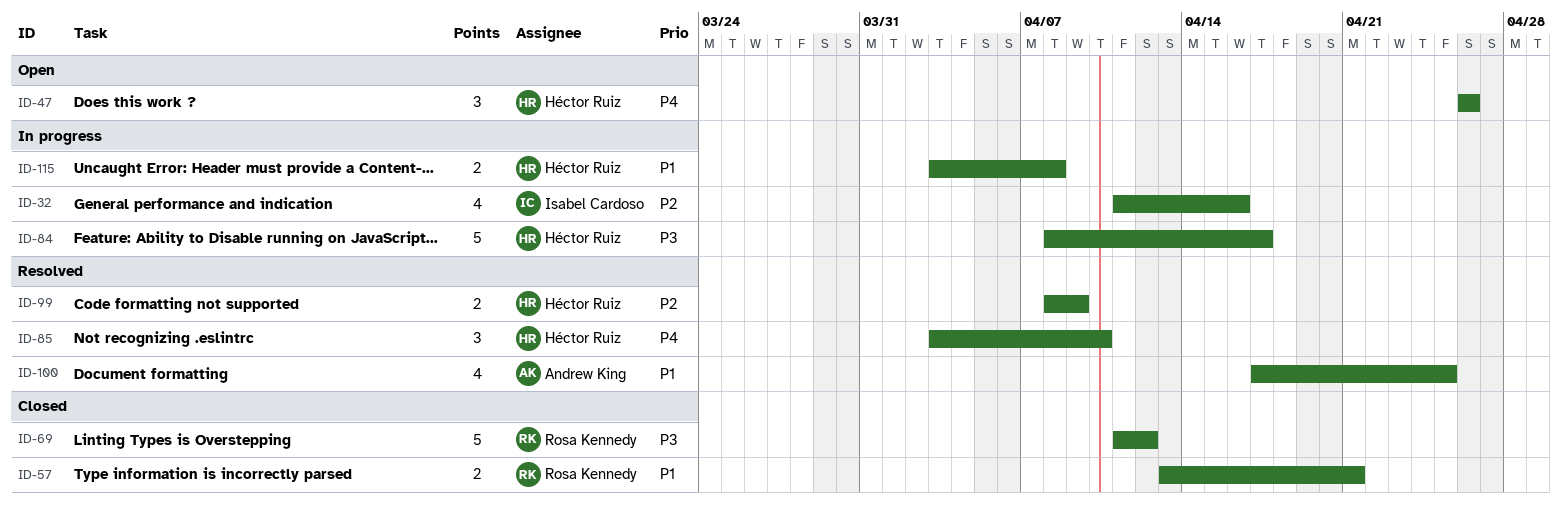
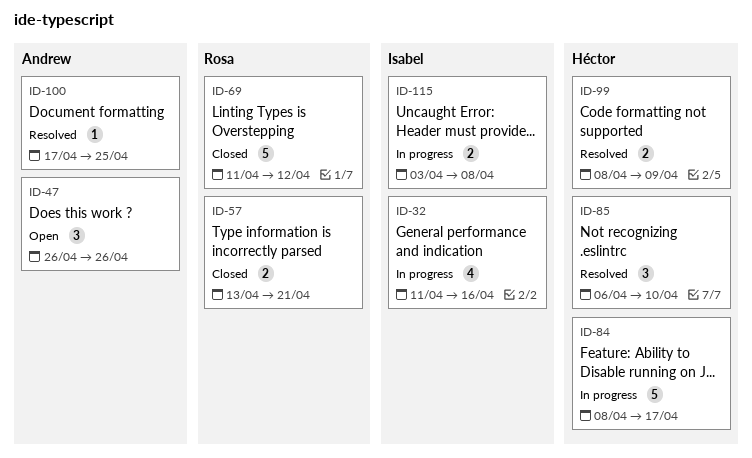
ID-47, owner: Héctor Ruiz -> Andrew King
ID-85, start: Apr 3 -> Apr 6
ID-100, estimate: 4 -> 1
ID-115, owner: Héctor Ruiz -> Isabel Cardoso

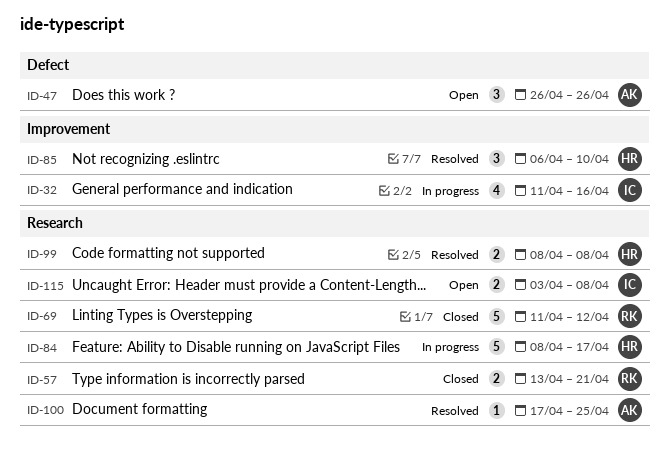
ID-99, due: Apr 9 -> Apr 8
ID-115, status: In progress -> Open

